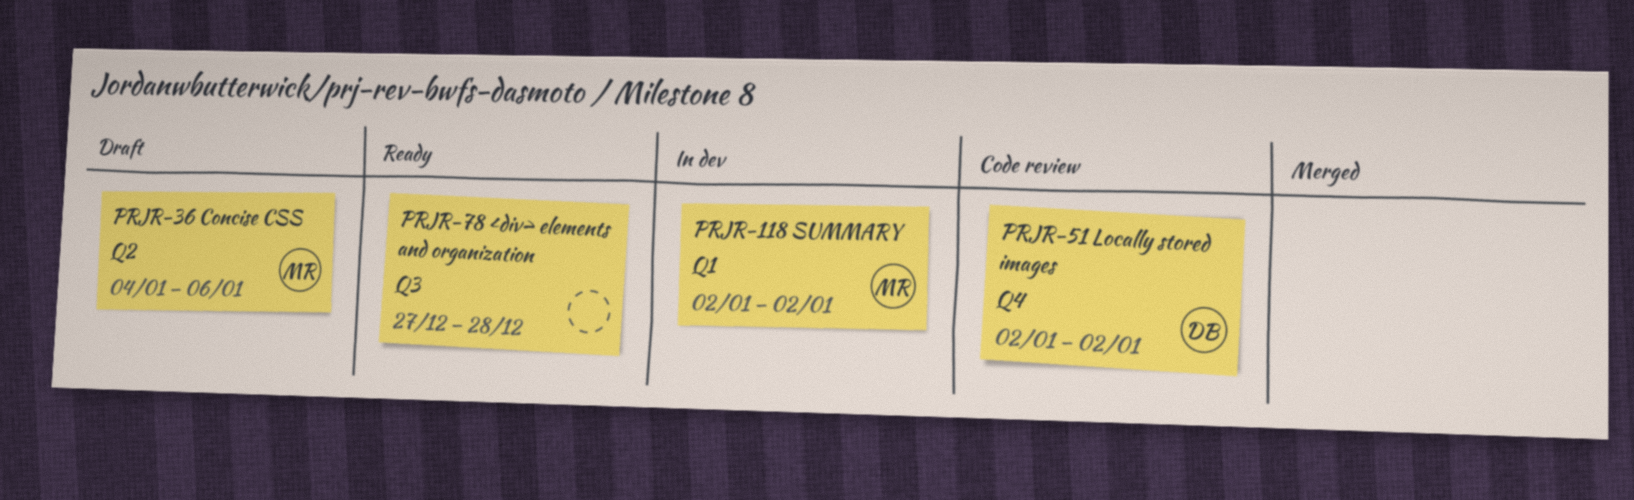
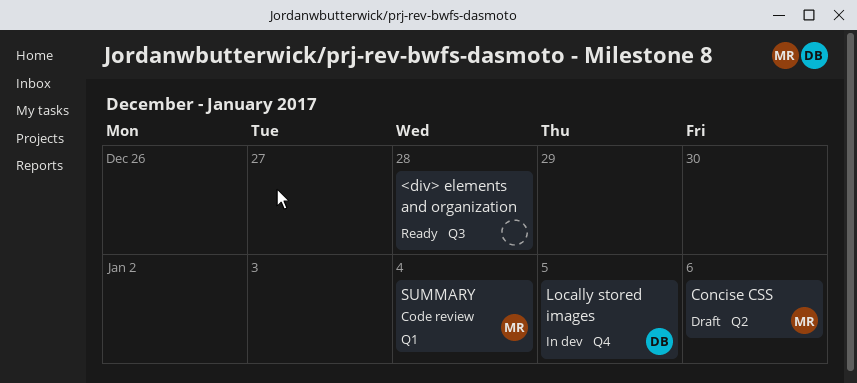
Locally stored images, status: Code review -> In dev
Locally stored images, due: Jan 2 -> Jan 5
SUMMARY, status: In dev -> Code review
SUMMARY, due: Jan 2 -> Jan 4

